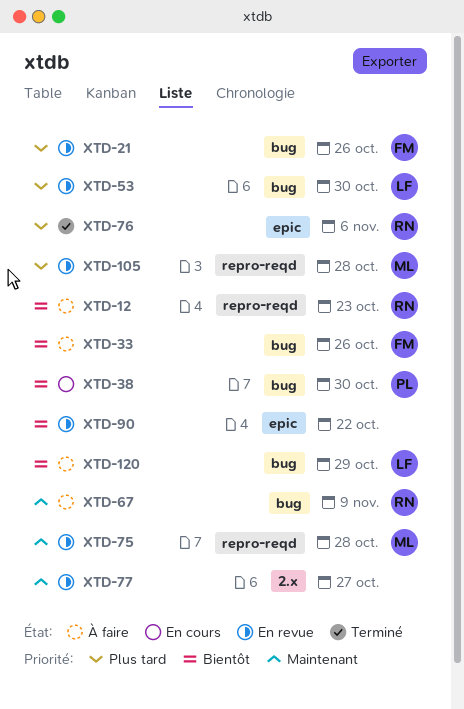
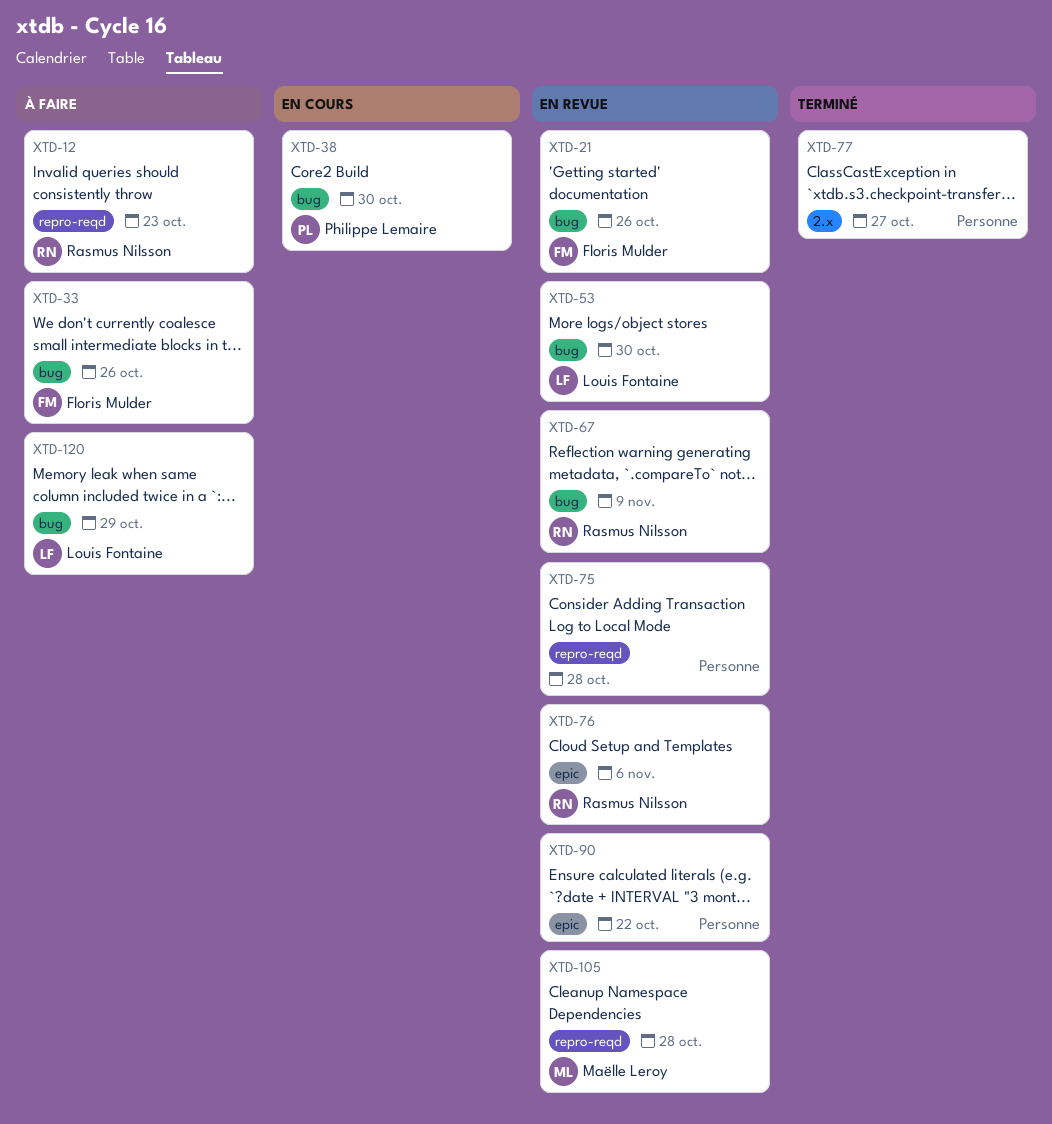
XTD-67, status: À faire -> En revue
XTD-75, owner: Maëlle Leroy -> none
XTD-76, status: Terminé -> En revue
XTD-77, status: En revue -> Terminé

